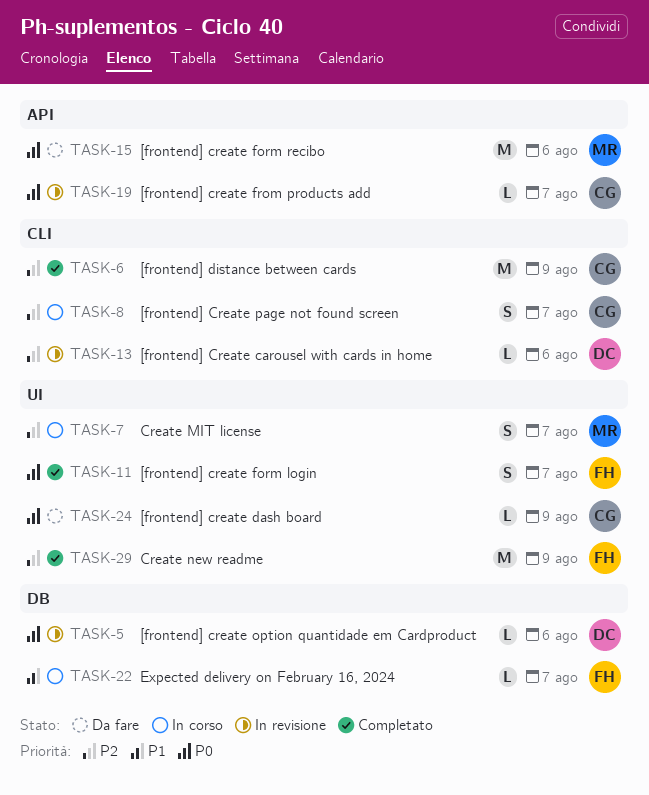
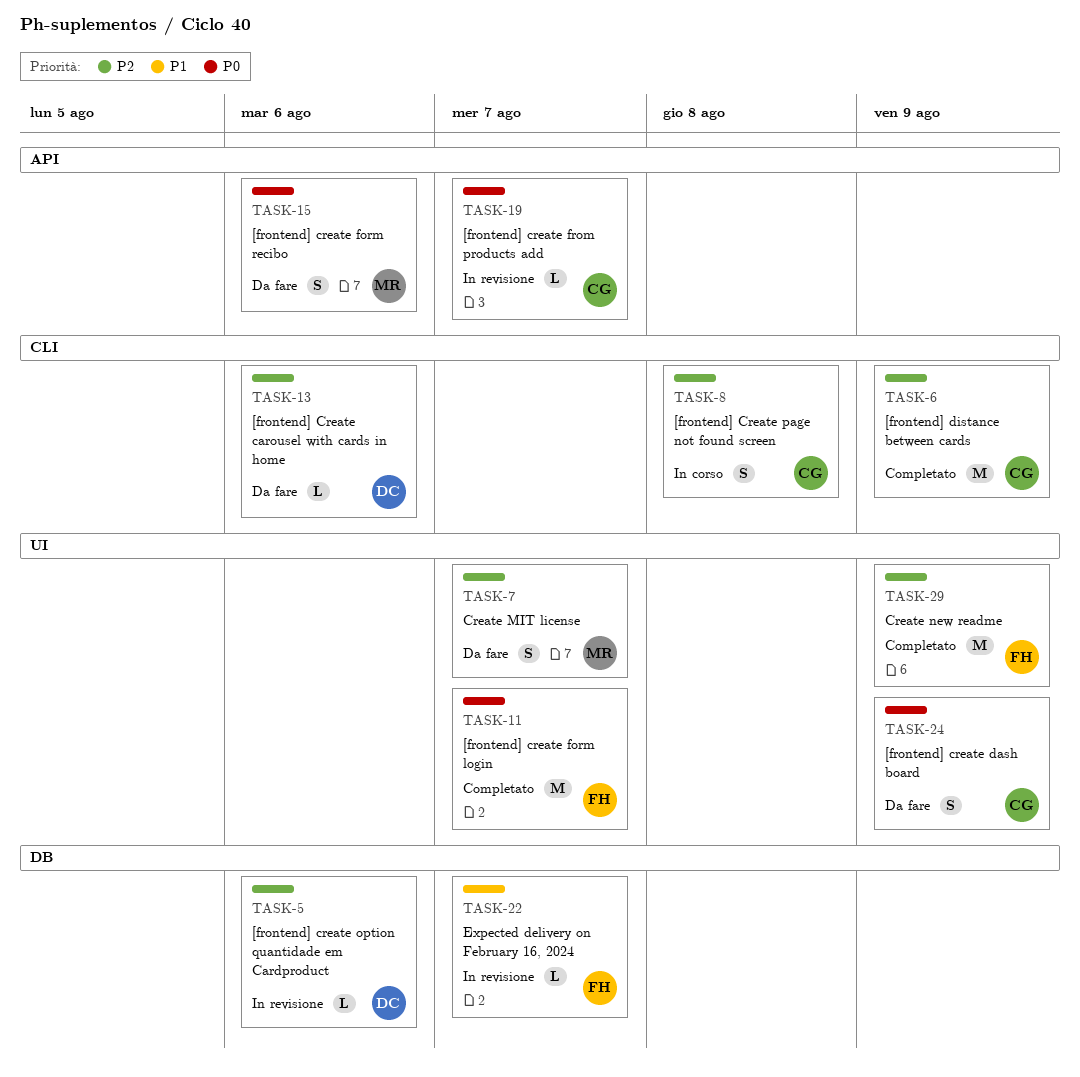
TASK-5, priority: P0 -> P2
TASK-7, status: In corso -> Da fare
TASK-8, due: Aug 7 -> Aug 8
TASK-11, estimate: S -> M
TASK-13, status: In revisione -> Da fare
TASK-15, estimate: M -> S
TASK-22, status: In corso -> In revisione
TASK-24, estimate: L -> S

